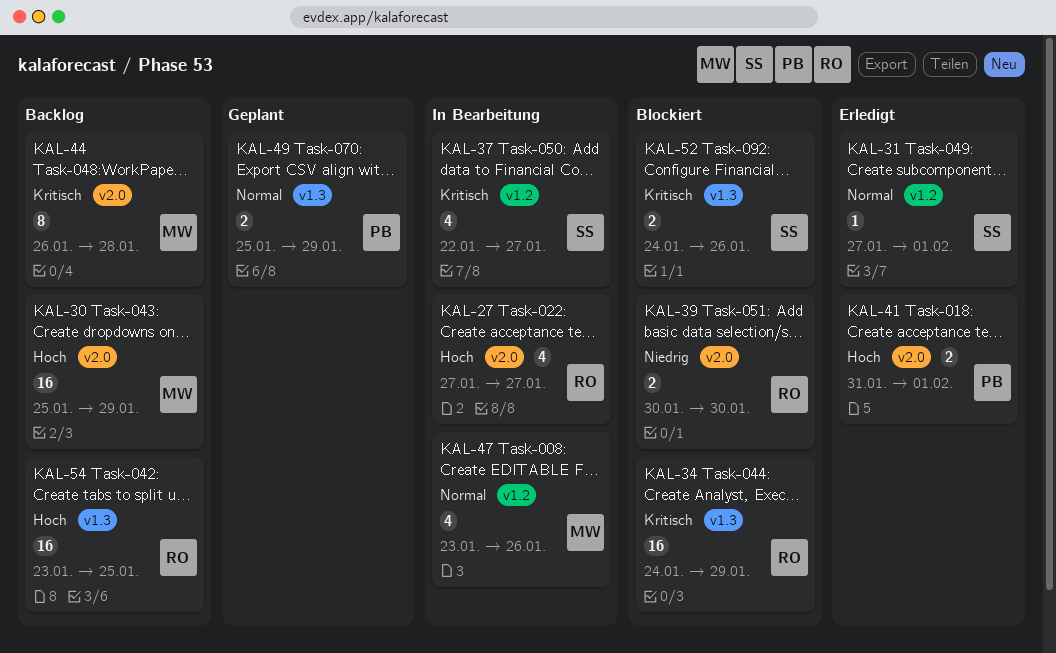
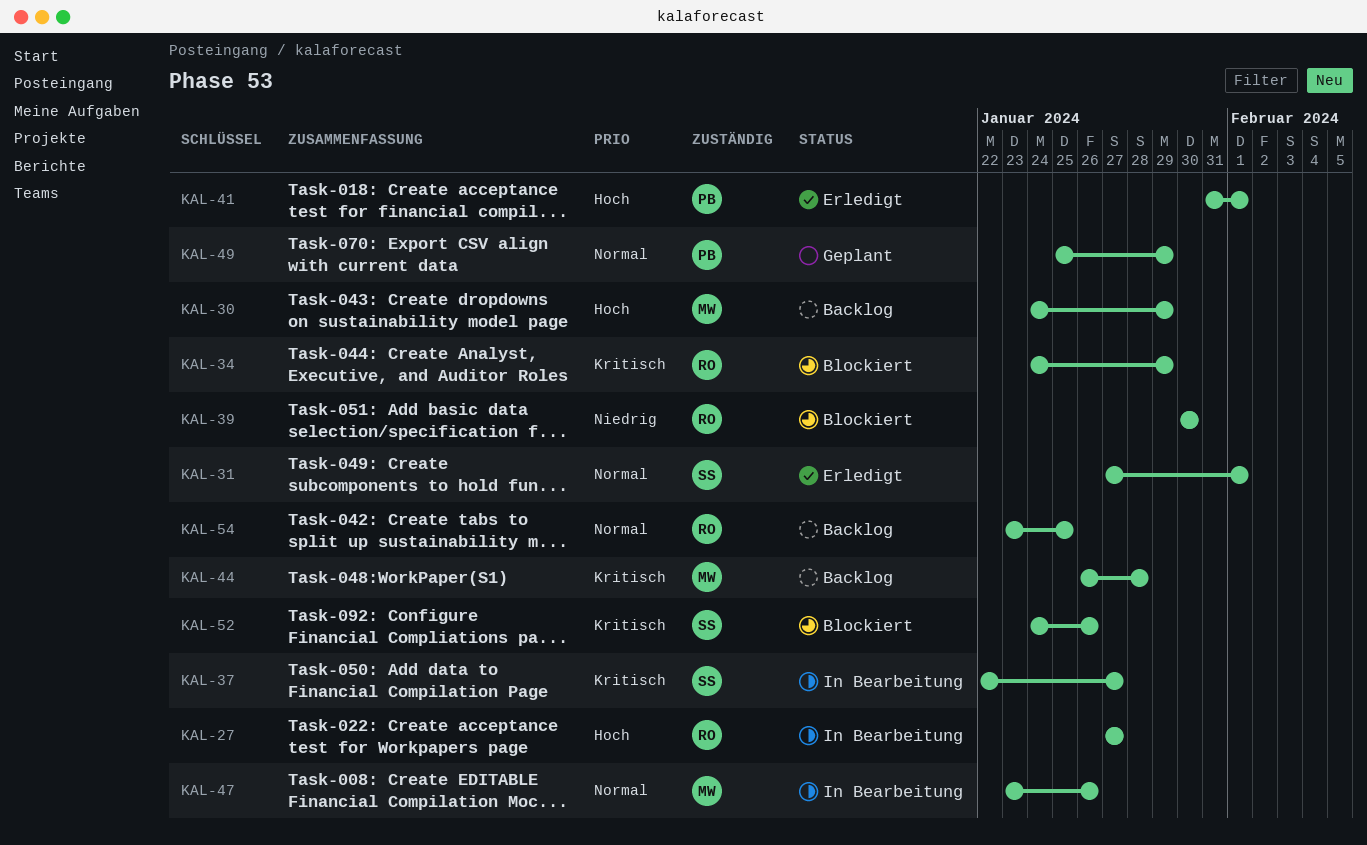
KAL-30, start: Jan 25 -> Jan 24
KAL-54, priority: Hoch -> Normal

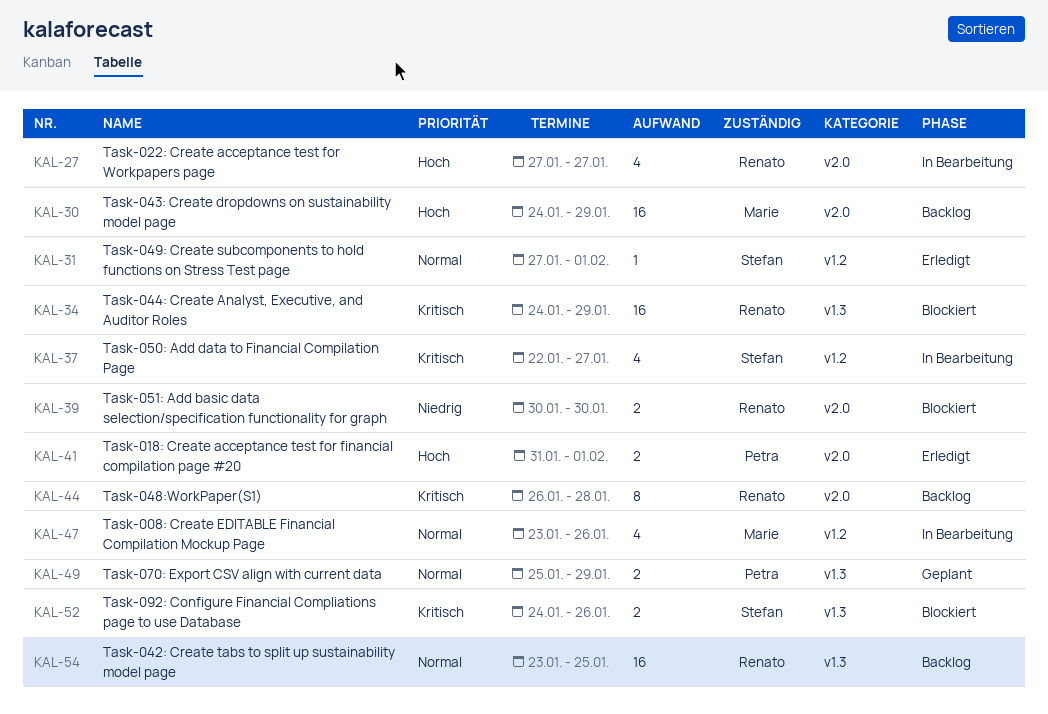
KAL-44, owner: Marie -> Renato

